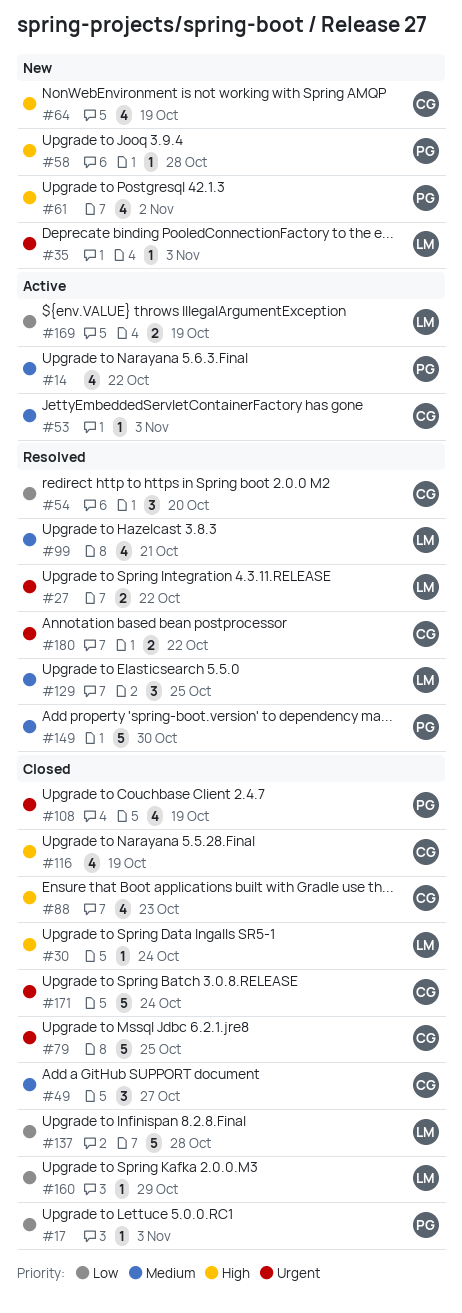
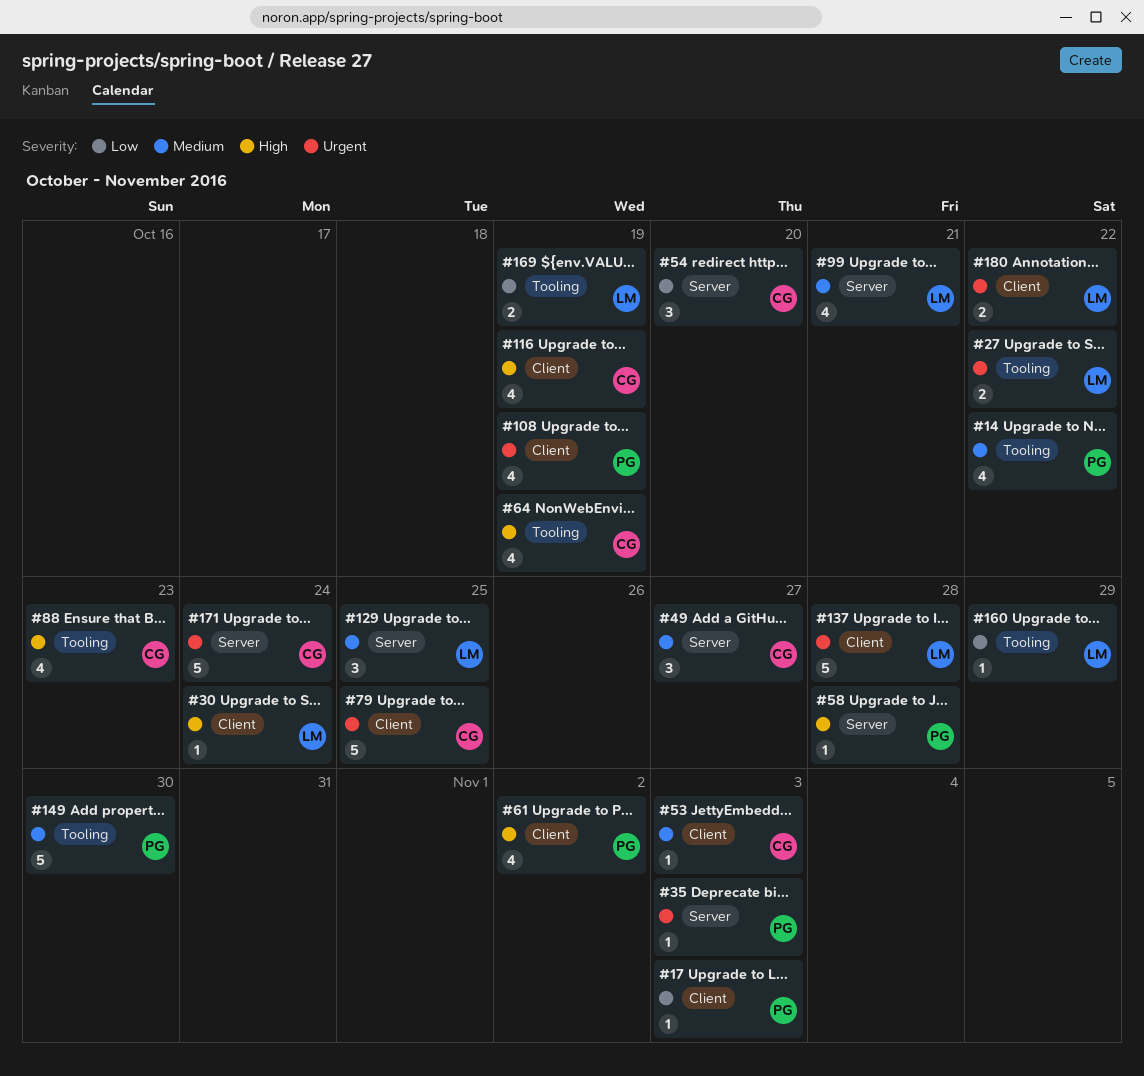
#35, owner: LM -> PG
#137, priority: Low -> Urgent
#180, owner: CG -> LM

